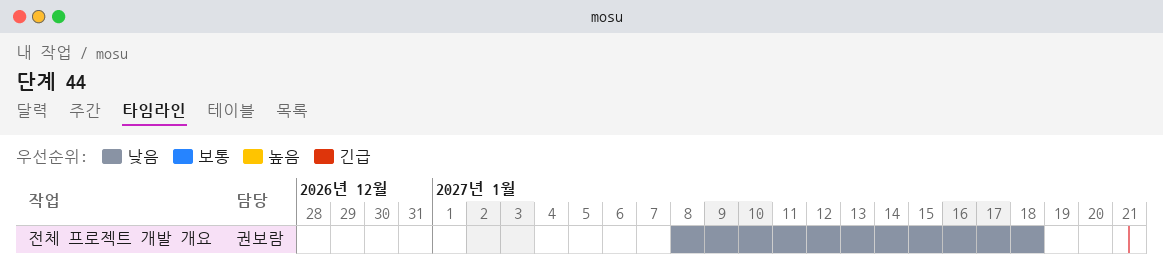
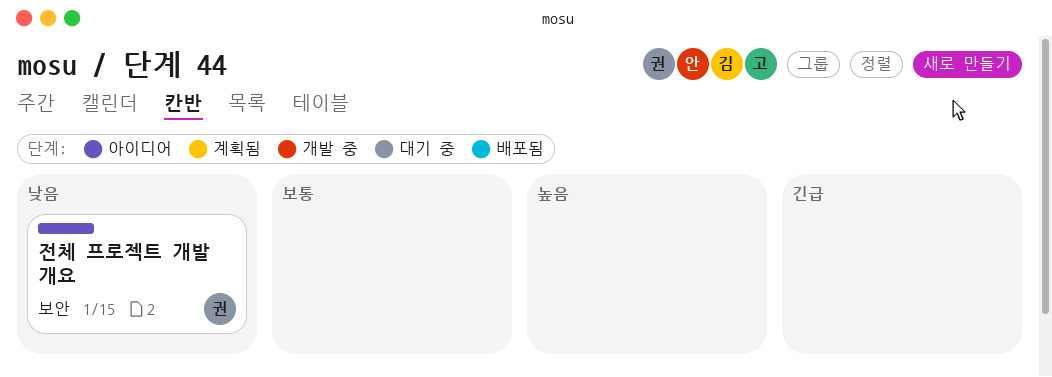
전체 프로젝트 개발 개요, due: Jan 18 -> Jan 15

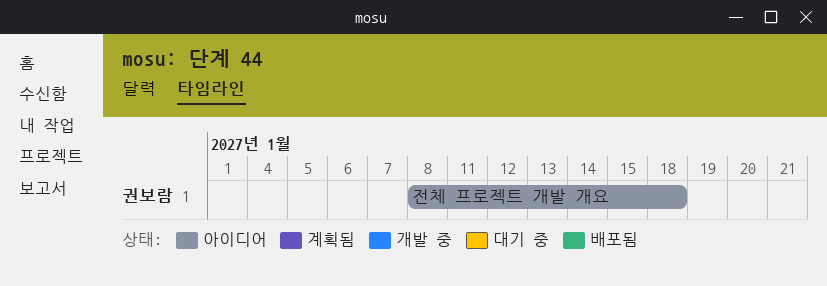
전체 프로젝트 개발 개요, due: Jan 15 -> Jan 18

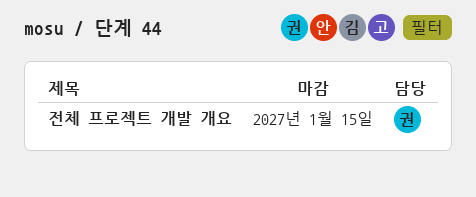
전체 프로젝트 개발 개요, due: Jan 18 -> Jan 15

